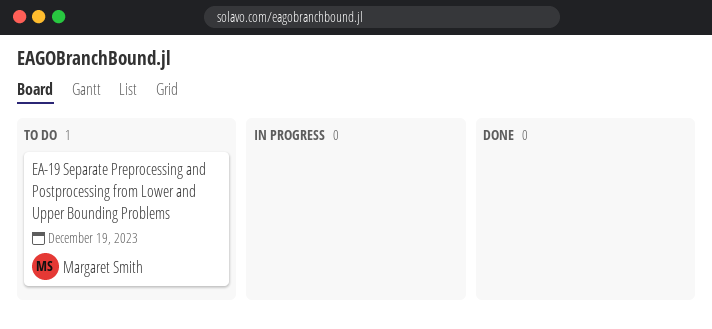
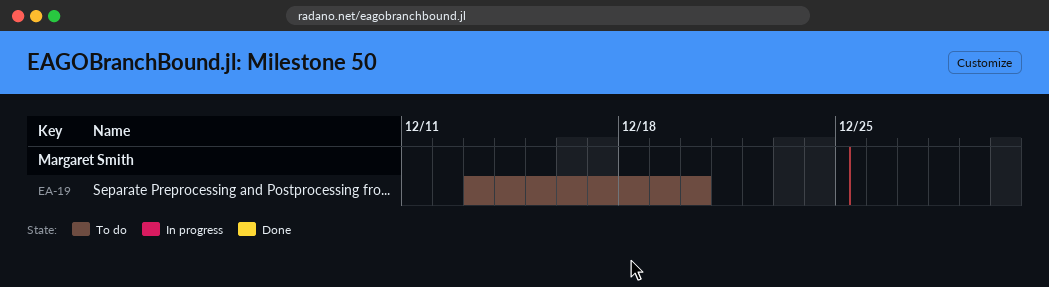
EA-19, due: Dec 19 -> Dec 20

